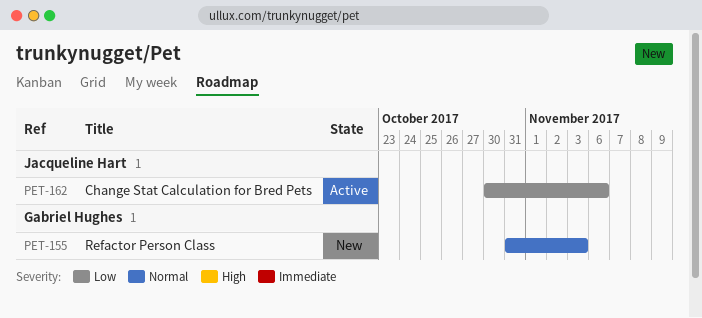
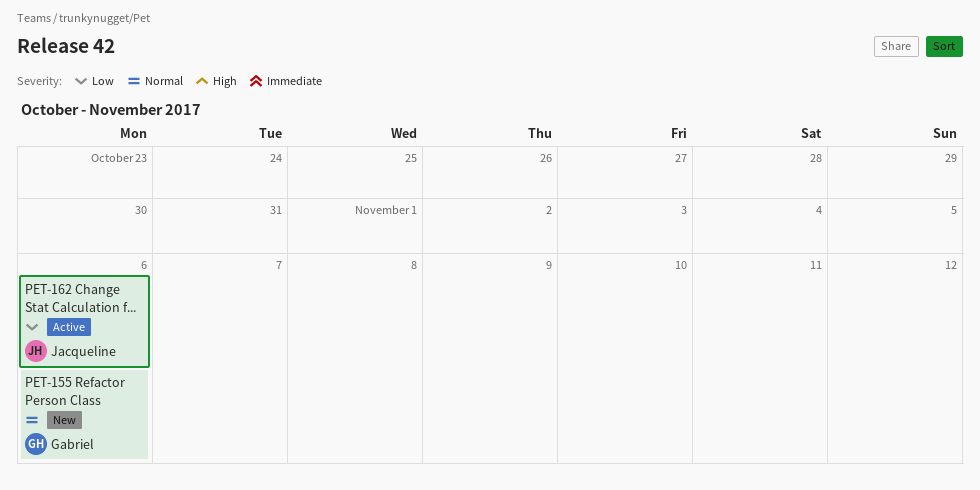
PET-155, due: Nov 3 -> Nov 6

